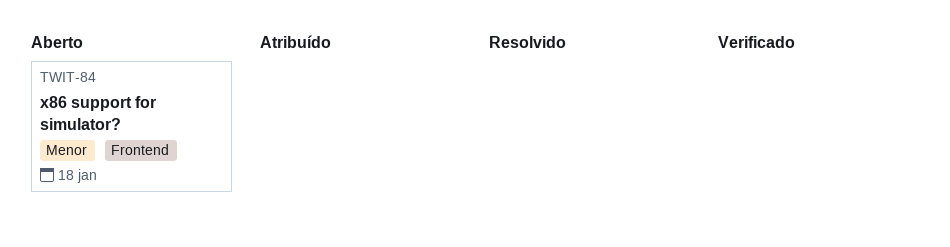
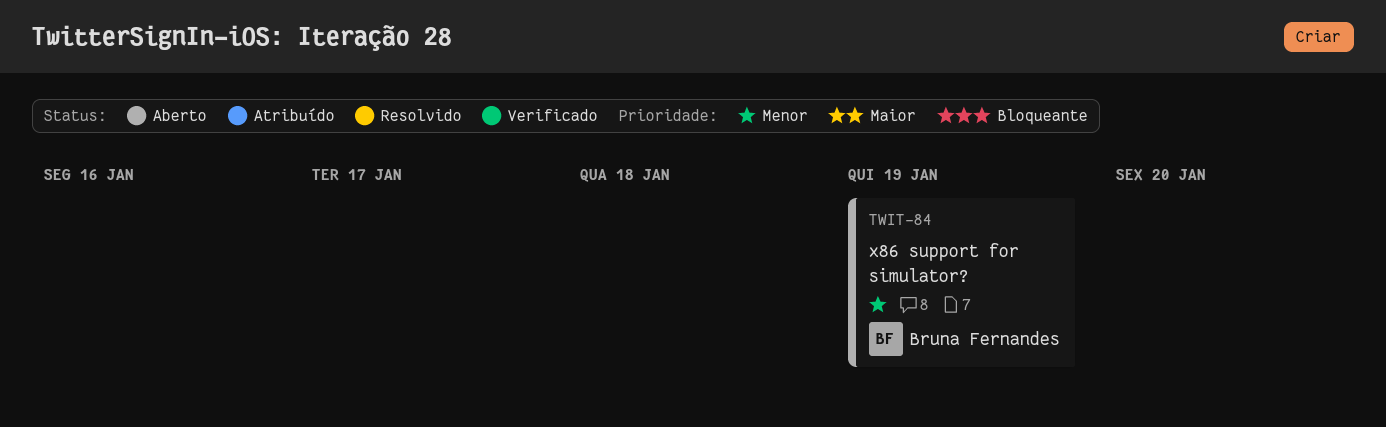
TWIT-84, due: Jan 18 -> Jan 19

